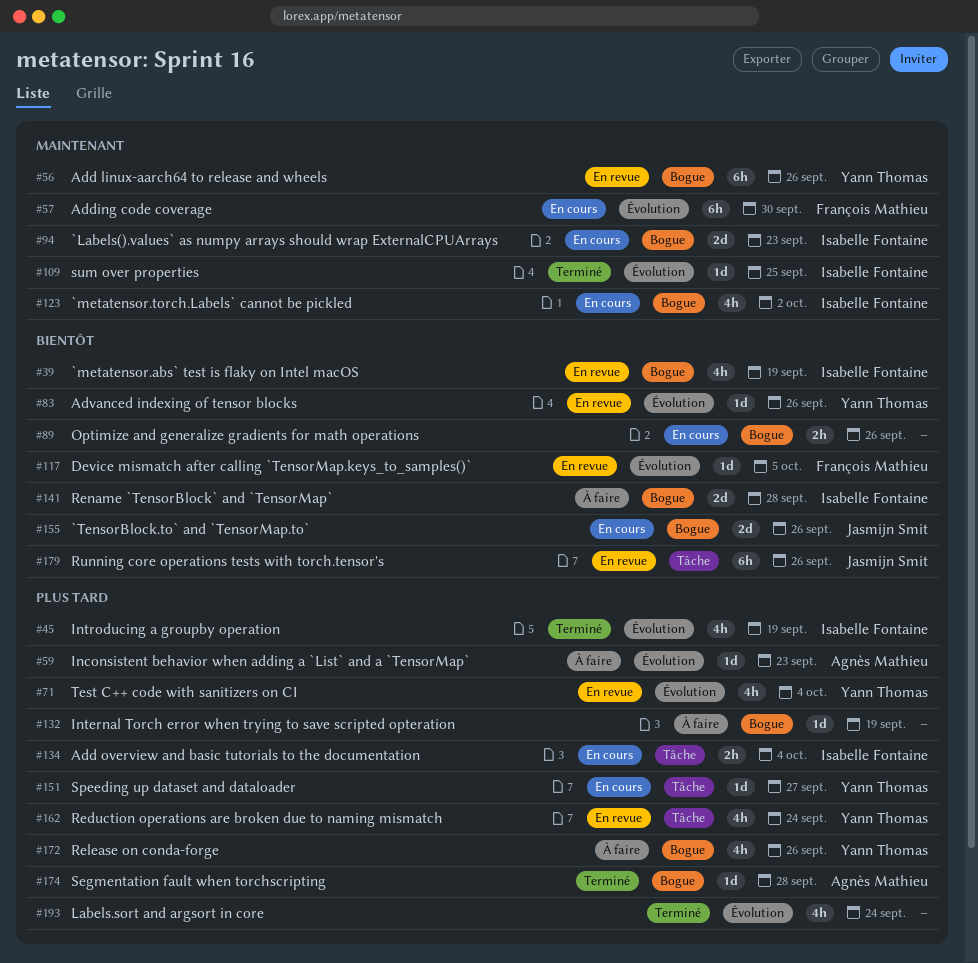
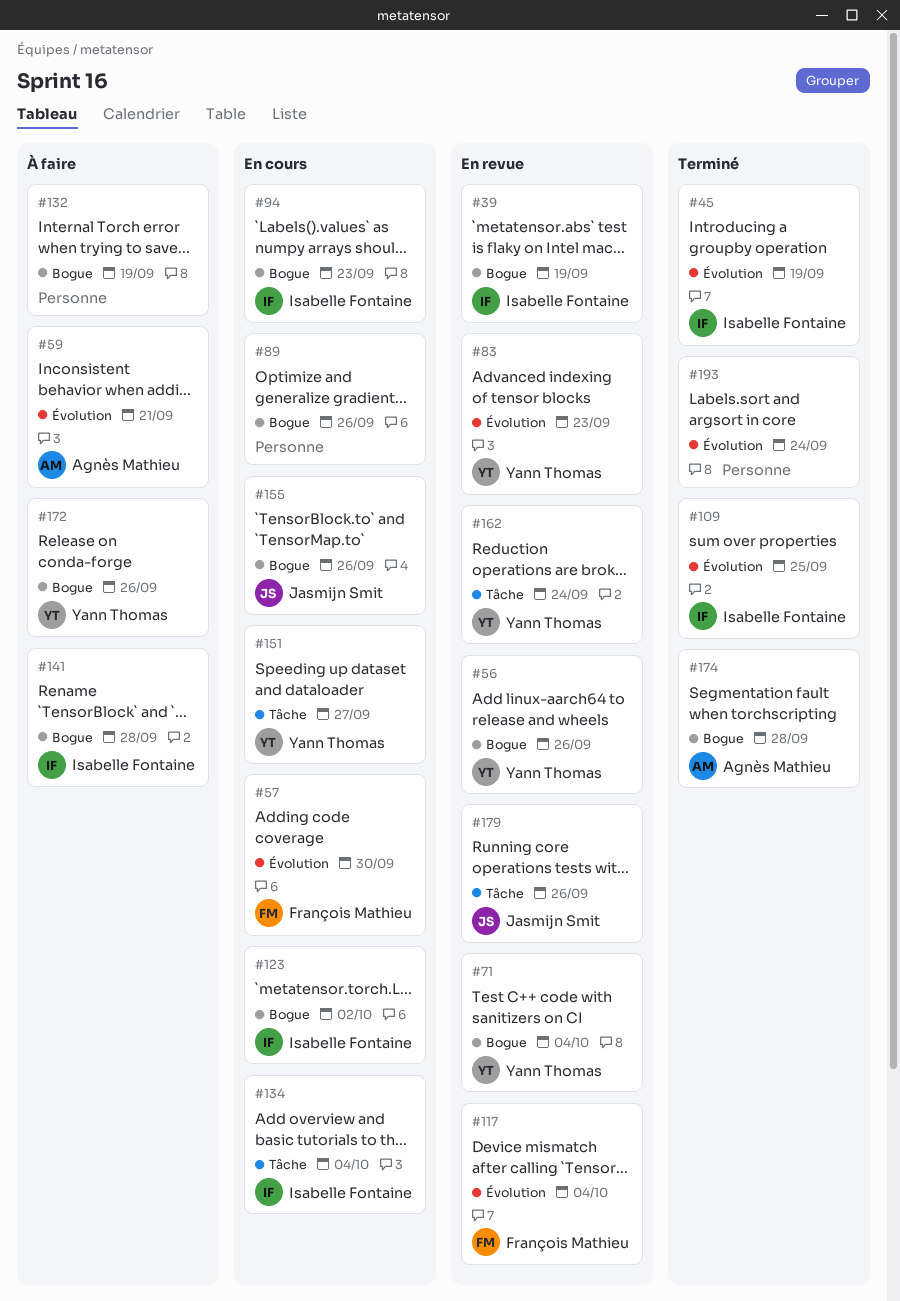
#59, due: Sep 23 -> Sep 21
#71, label: Évolution -> Bogue
#83, due: Sep 26 -> Sep 23
#117, due: Oct 5 -> Oct 4

